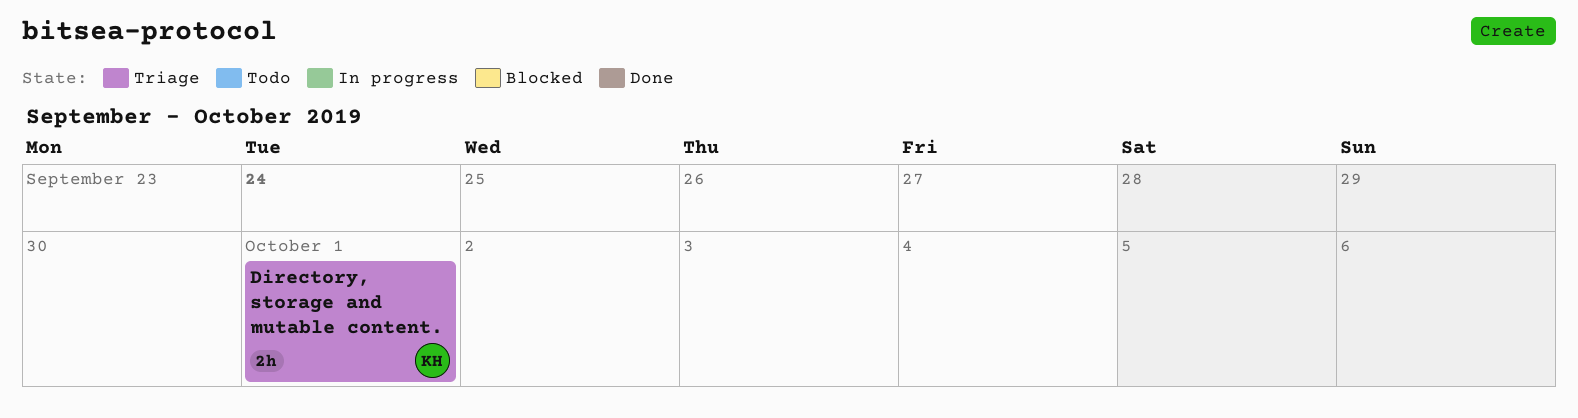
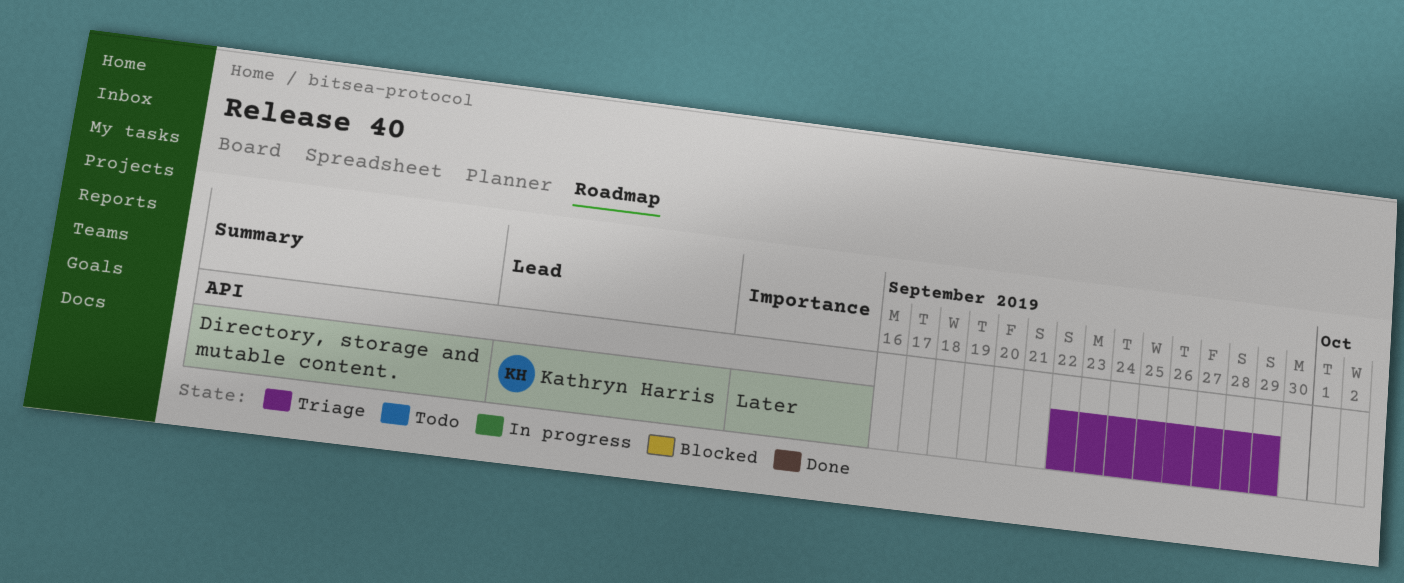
Directory, storage and mutable content., due: Oct 1 -> Sep 29

